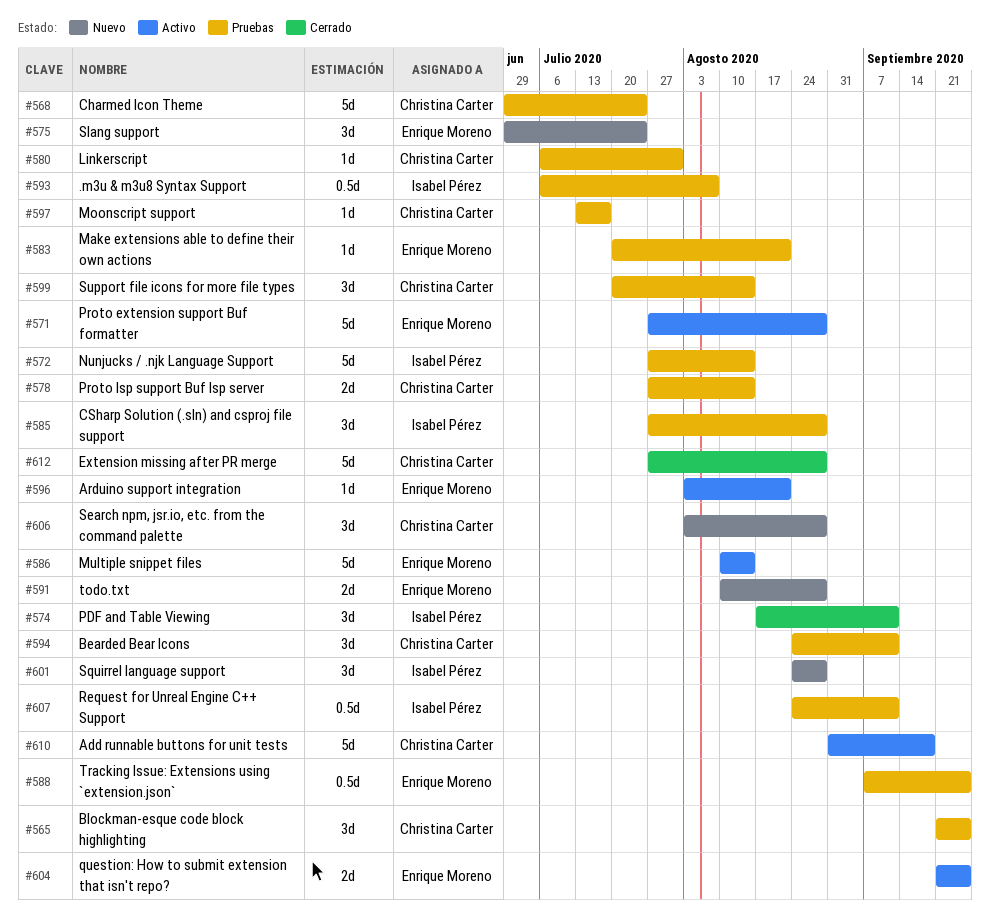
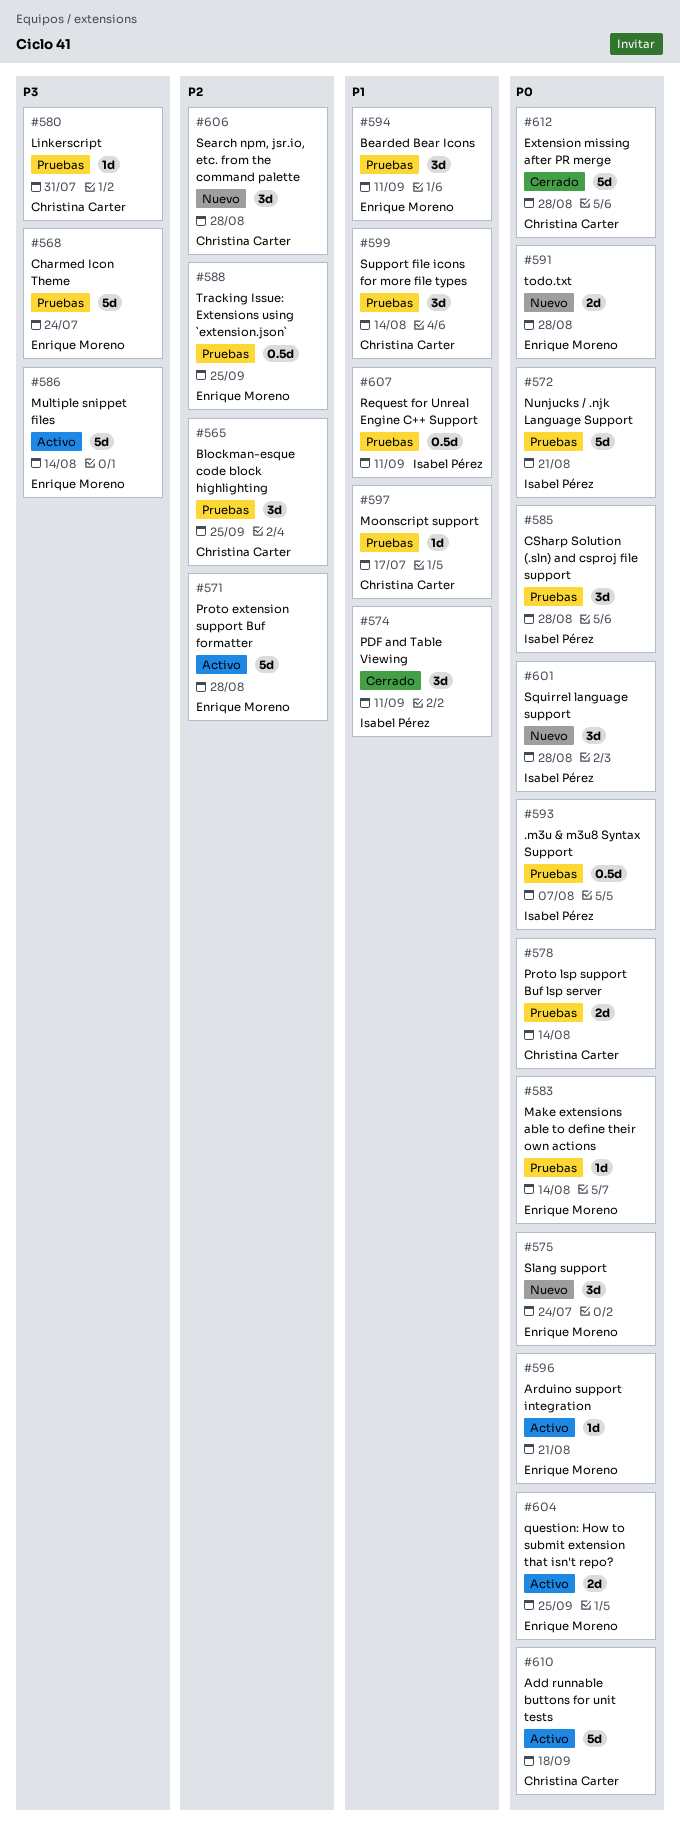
#568, owner: Christina Carter -> Enrique Moreno
#572, due: Aug 14 -> Aug 21
#583, due: Aug 21 -> Aug 14
#594, owner: Christina Carter -> Enrique Moreno

